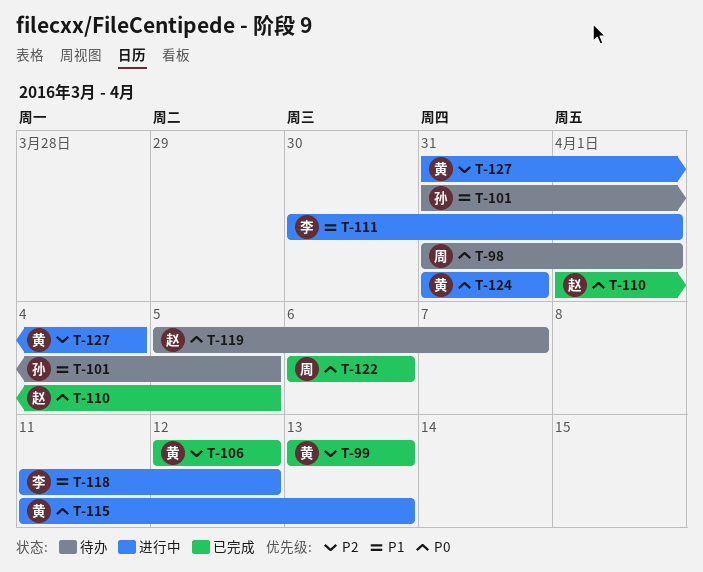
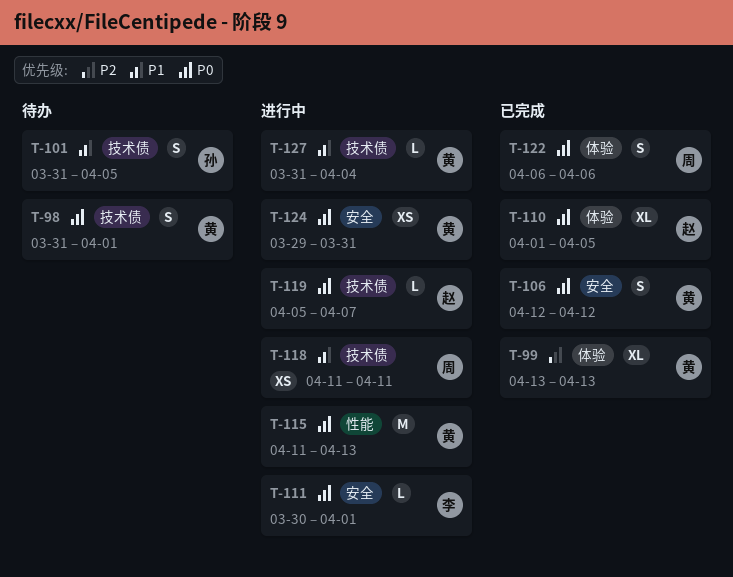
T-98, owner: 周 -> 黄
T-106, priority: P2 -> P0
T-111, priority: P1 -> P0
T-118, owner: 李 -> 周
T-118, due: Apr 12 -> Apr 11
T-119, status: 待办 -> 进行中
T-124, start: Mar 31 -> Mar 29
T-127, priority: P2 -> P1

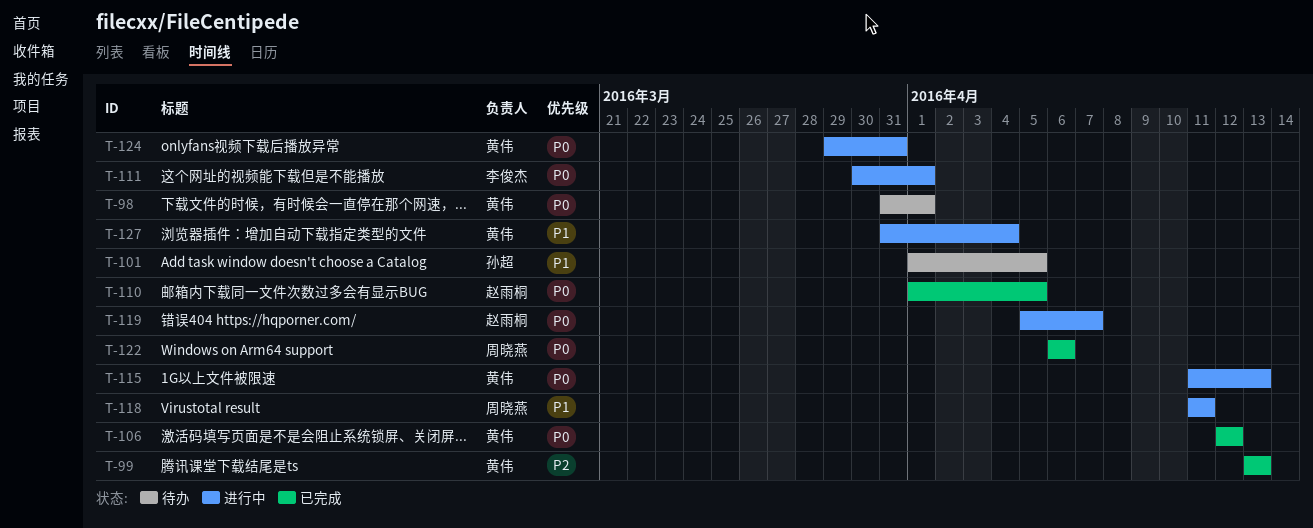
T-101, start: Mar 31 -> Apr 1

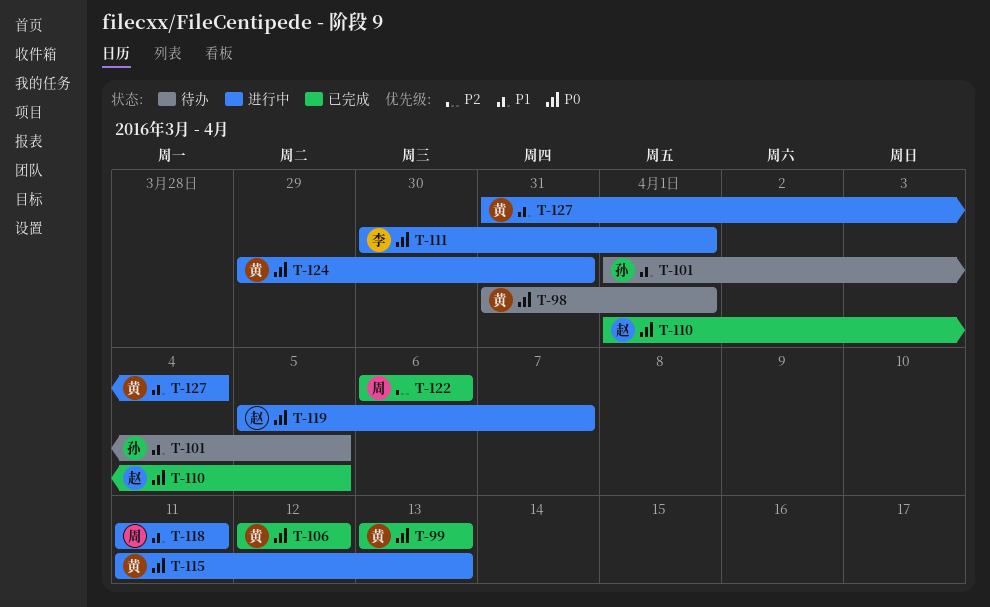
T-99, priority: P2 -> P0
T-122, priority: P0 -> P2

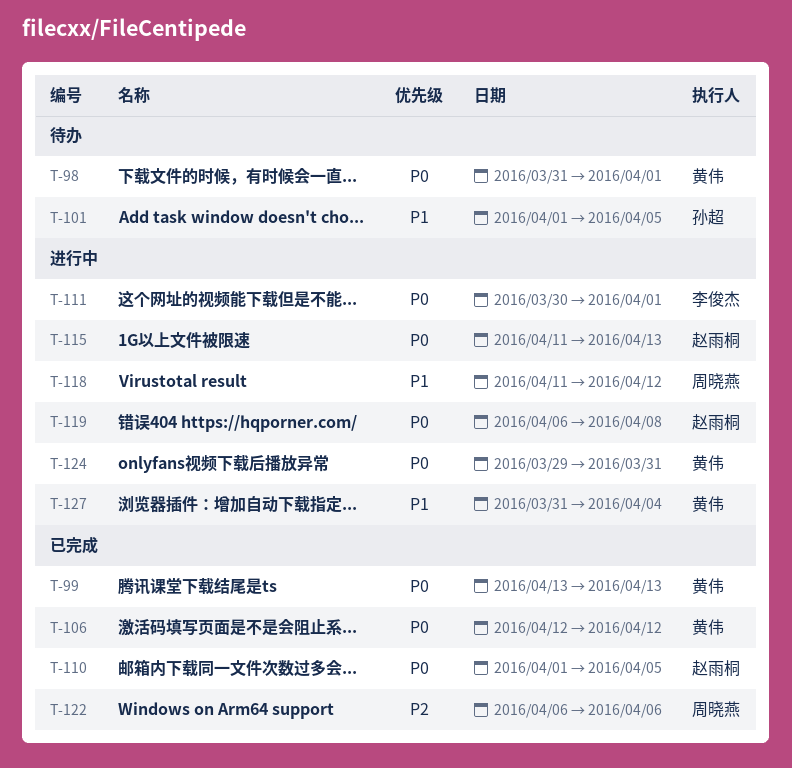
T-115, owner: 黄伟 -> 赵雨桐
T-118, due: Apr 11 -> Apr 12
T-119, start: Apr 5 -> Apr 6
T-119, due: Apr 7 -> Apr 8

